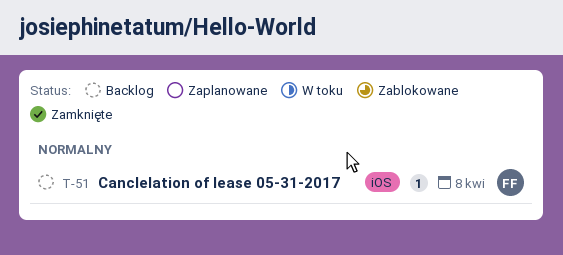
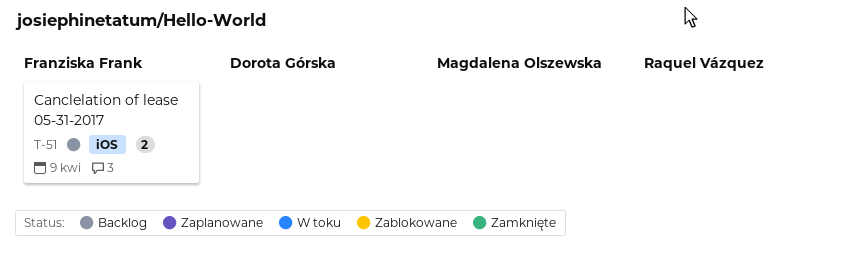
T-51, estimate: 1 -> 2
T-51, due: Apr 8 -> Apr 9

